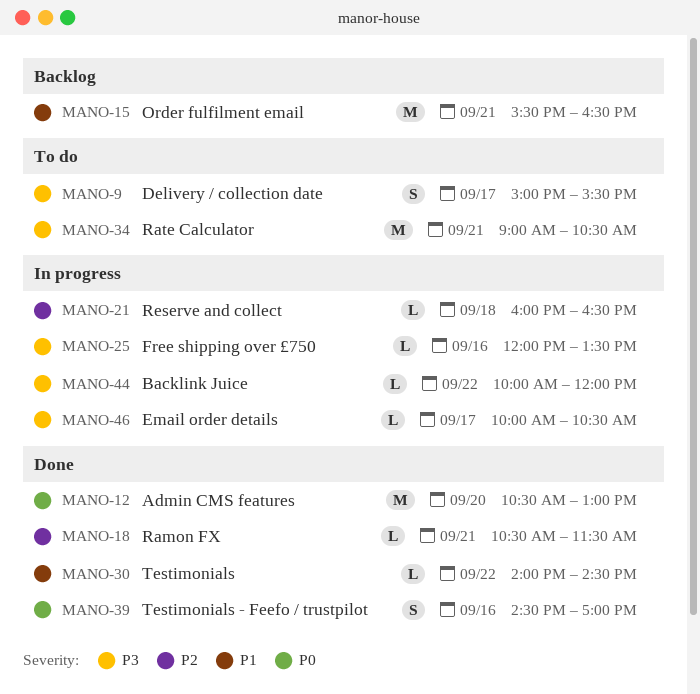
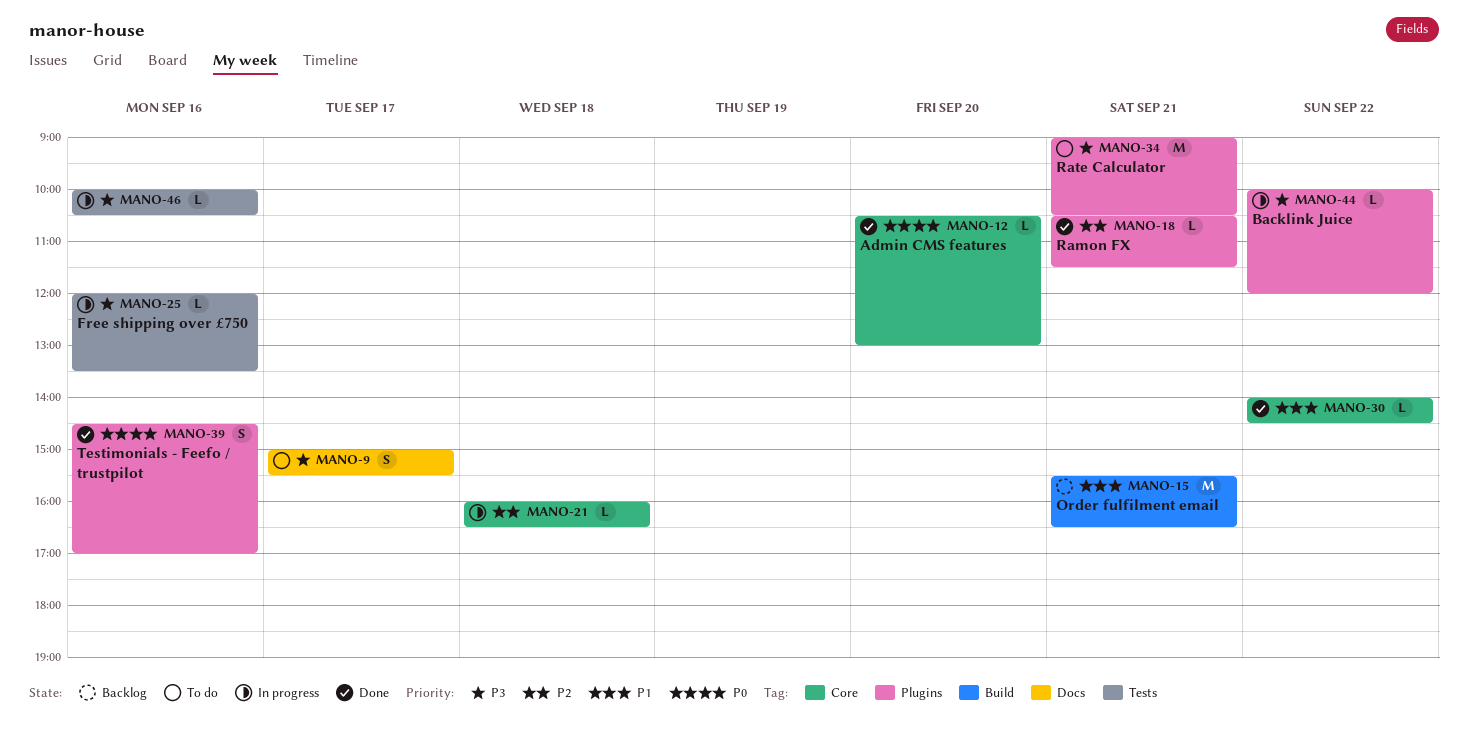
MANO-12, estimate: M -> L
MANO-46, day: Sep 17 -> Sep 16

